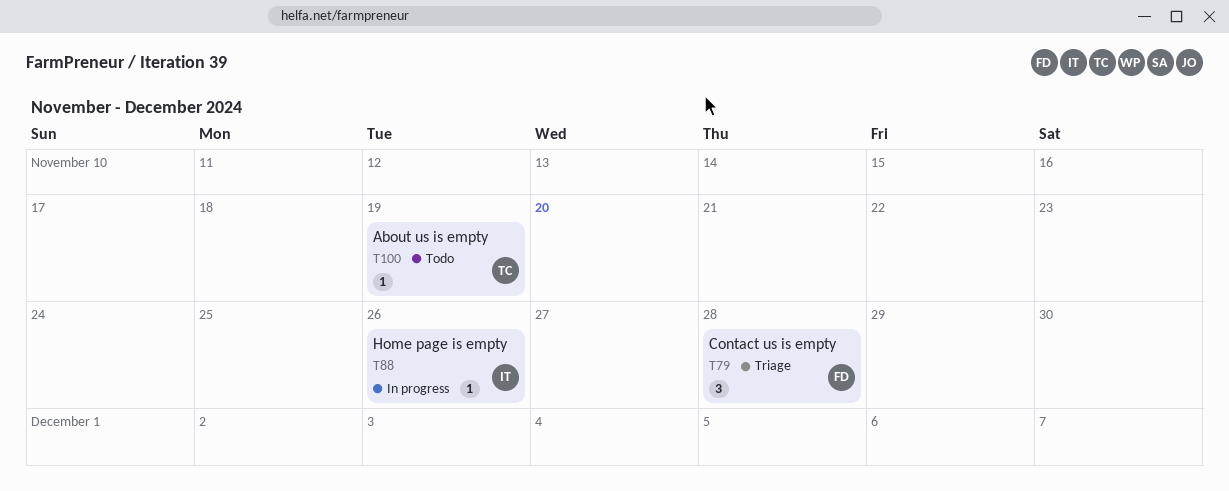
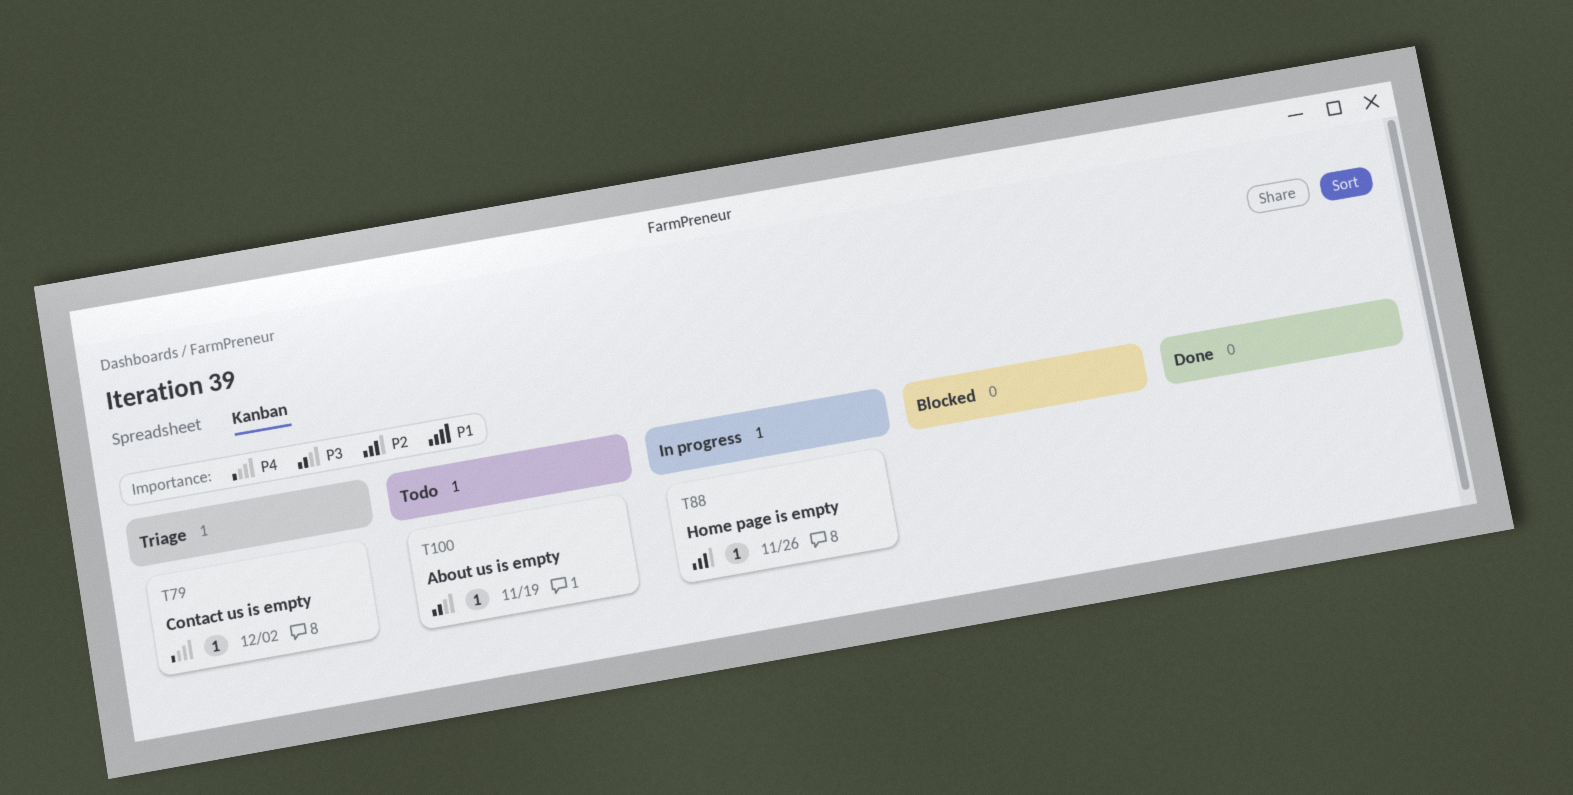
T79, estimate: 3 -> 1
T79, due: Nov 28 -> Dec 2

